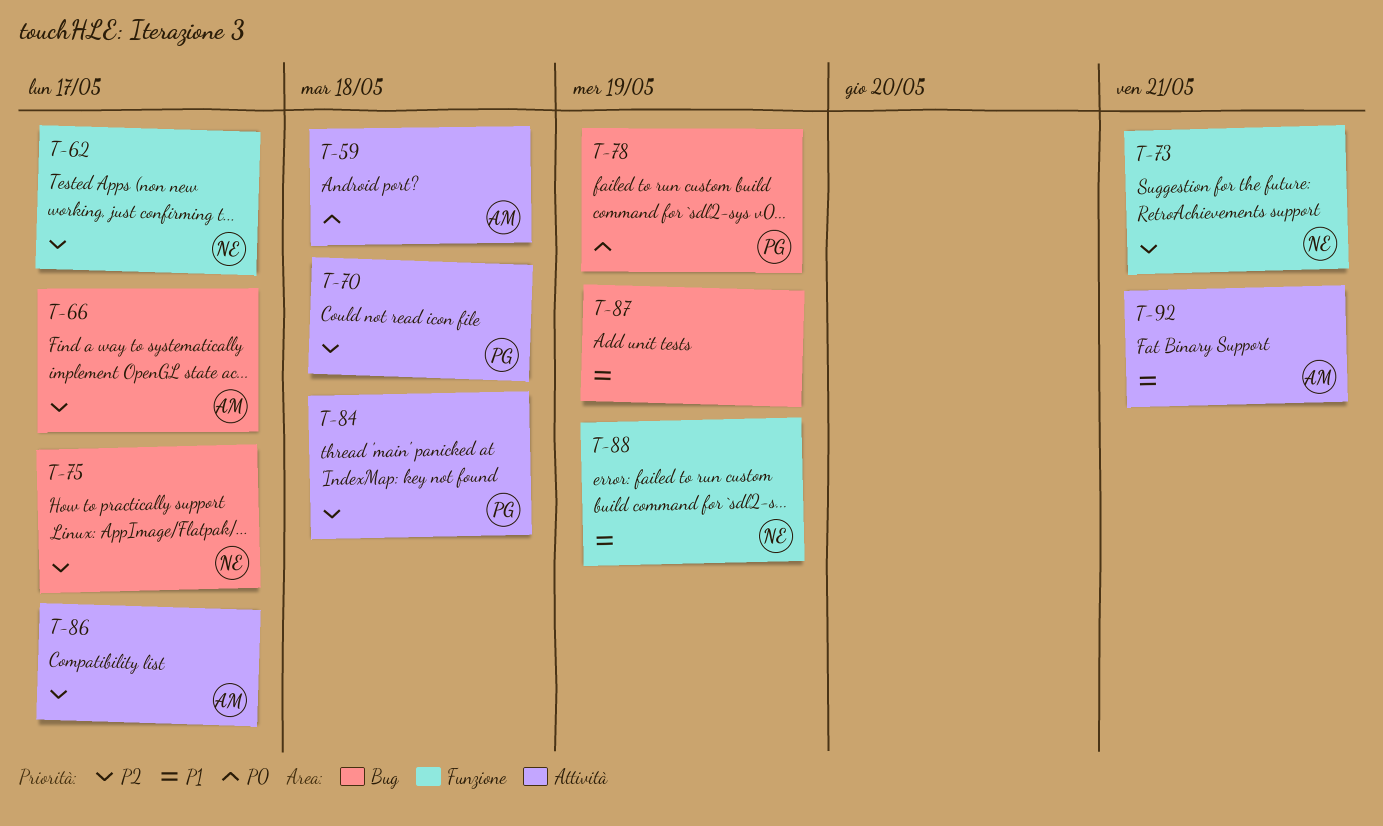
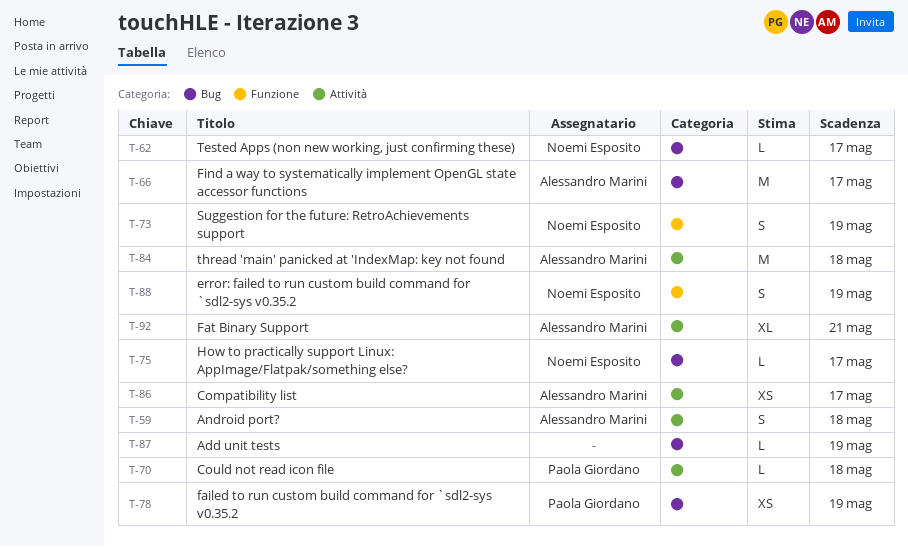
T-62, label: Funzione -> Bug
T-73, due: May 21 -> May 19
T-84, owner: Paola Giordano -> Alessandro Marini

